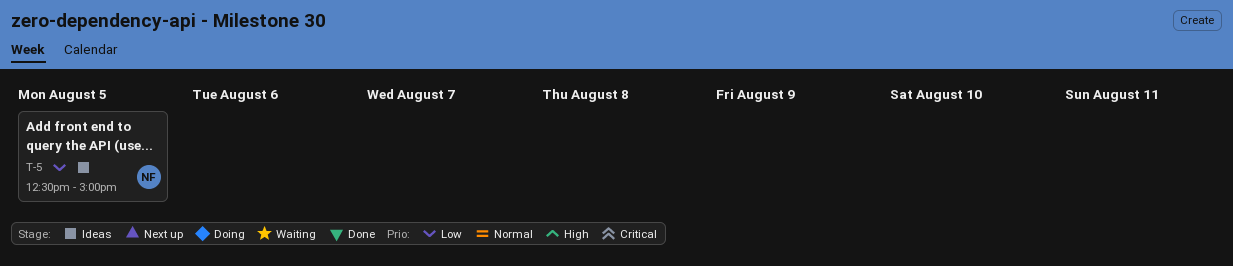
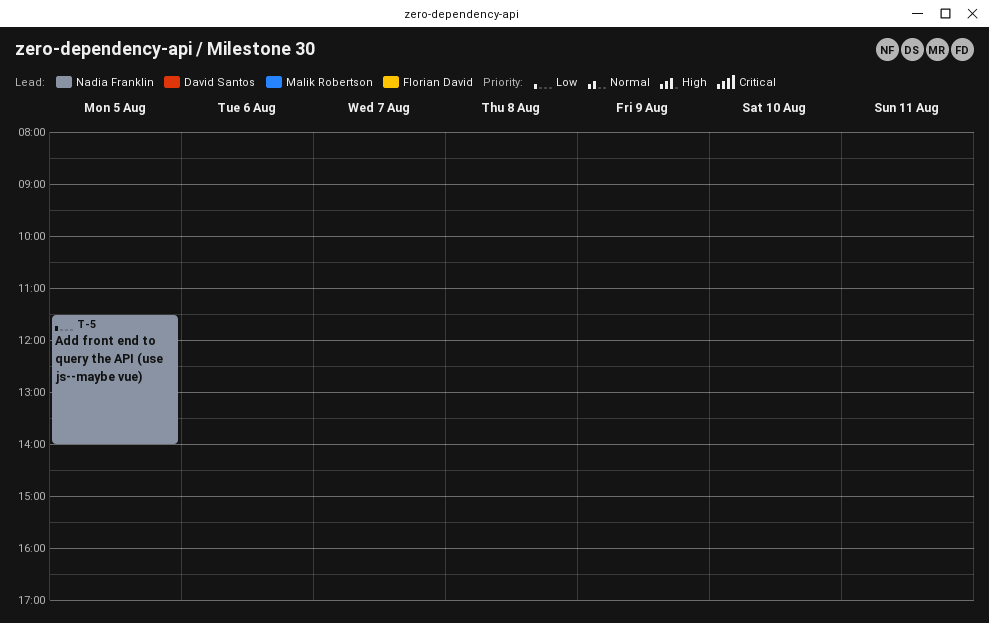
T-5, begins: 12:30 -> 11:30
T-5, ends: 15:00 -> 14:00

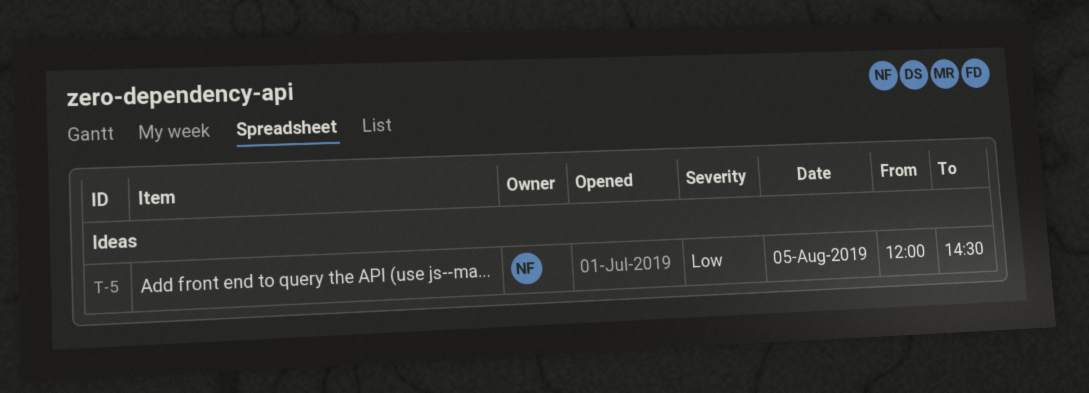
T-5, begins: 11:30 -> 12:00
T-5, ends: 14:00 -> 14:30

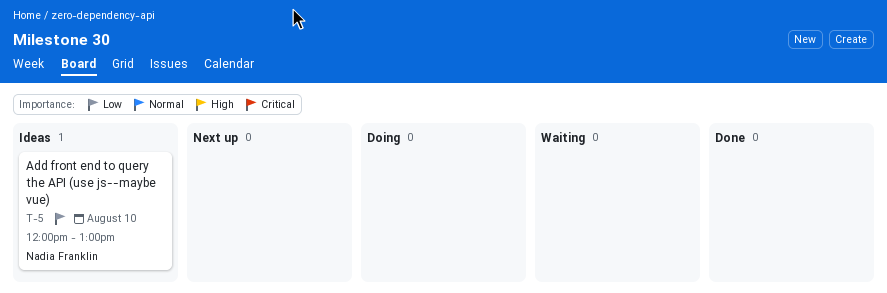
T-5, day: Aug 5 -> Aug 10
T-5, ends: 14:30 -> 13:00

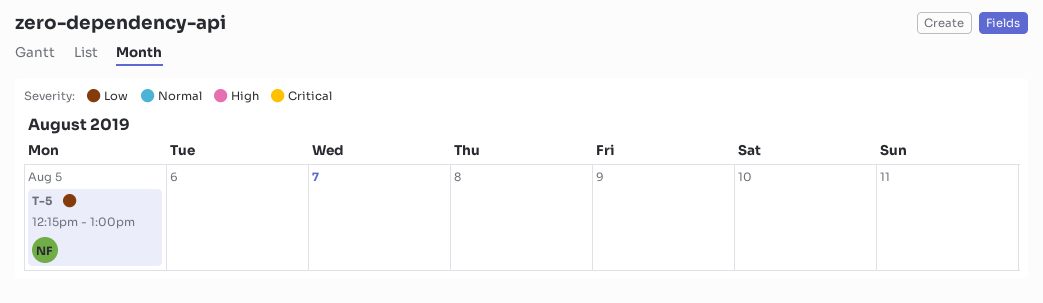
T-5, day: Aug 10 -> Aug 5
T-5, begins: 12:00 -> 12:15

